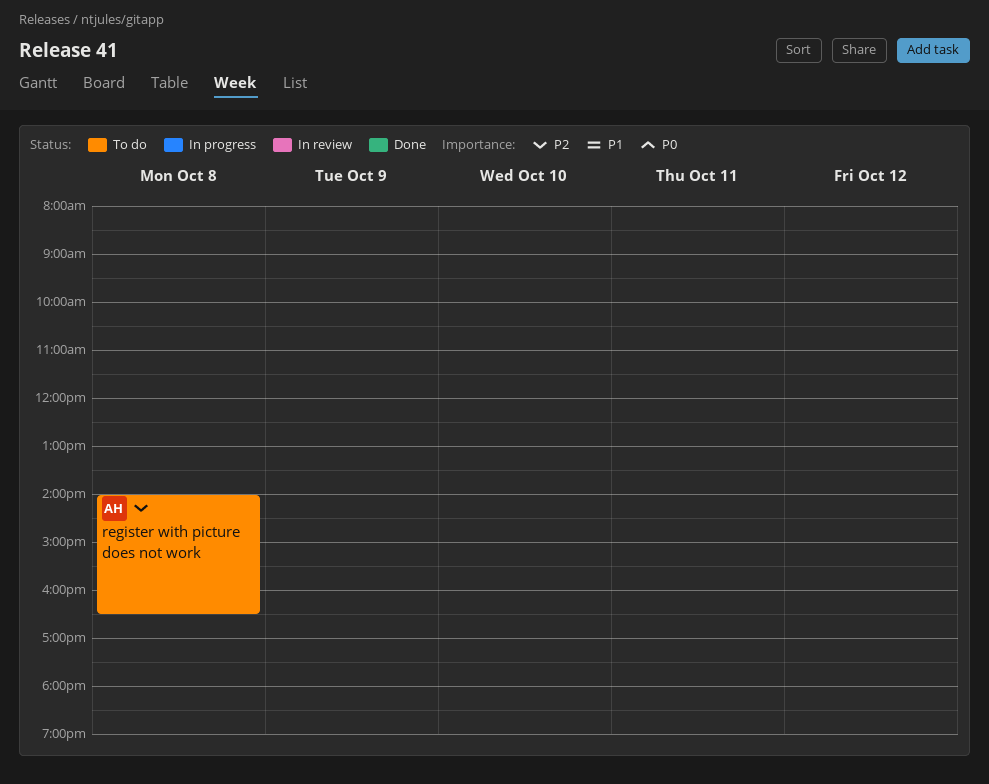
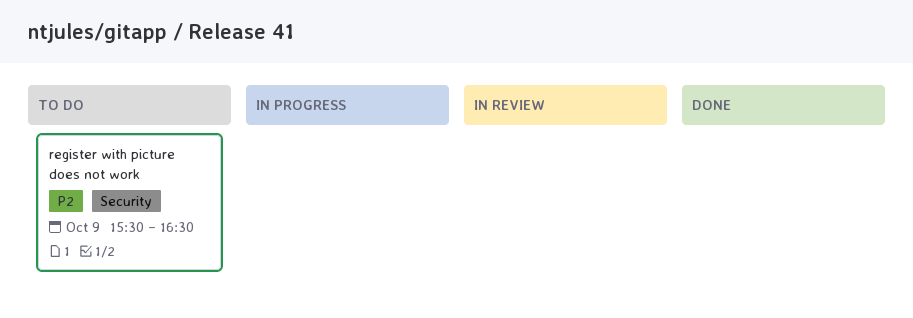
register with picture does not work, day: Oct 8 -> Oct 9
register with picture does not work, begins: 14:00 -> 15:30

